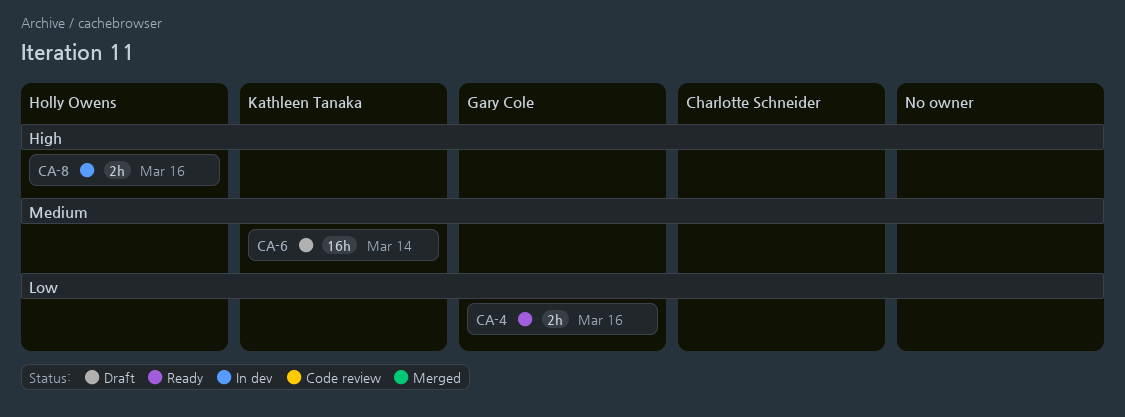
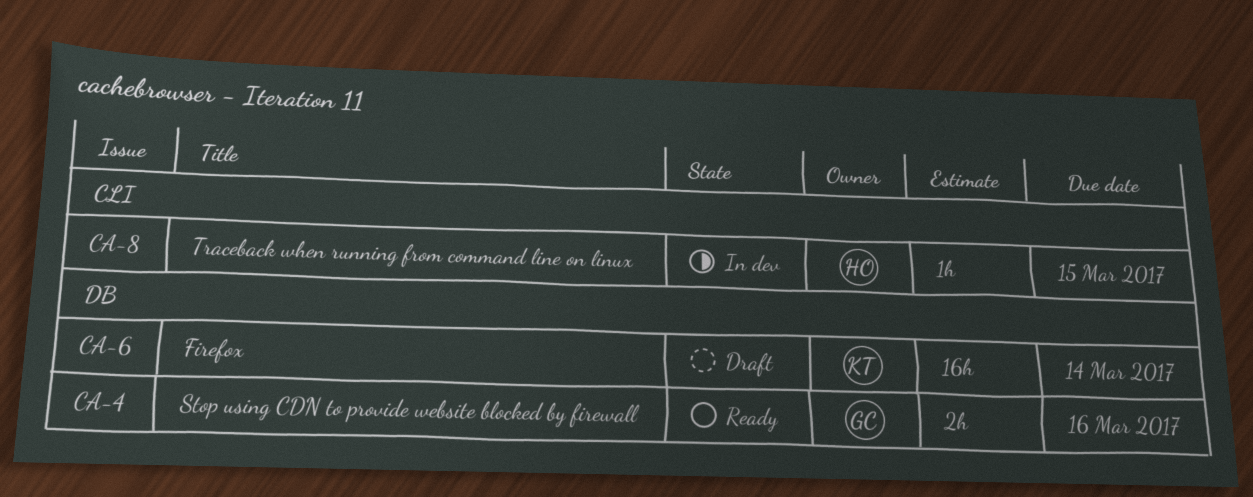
CA-8, estimate: 2h -> 1h
CA-8, due: Mar 16 -> Mar 15

